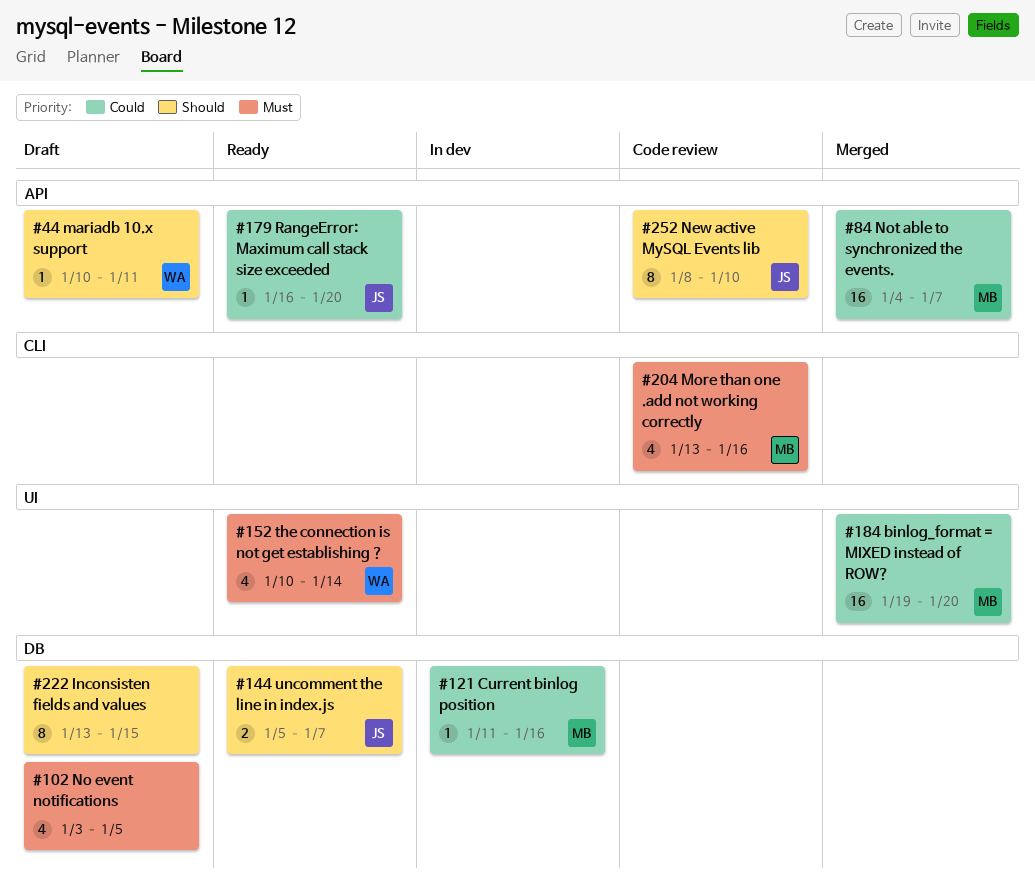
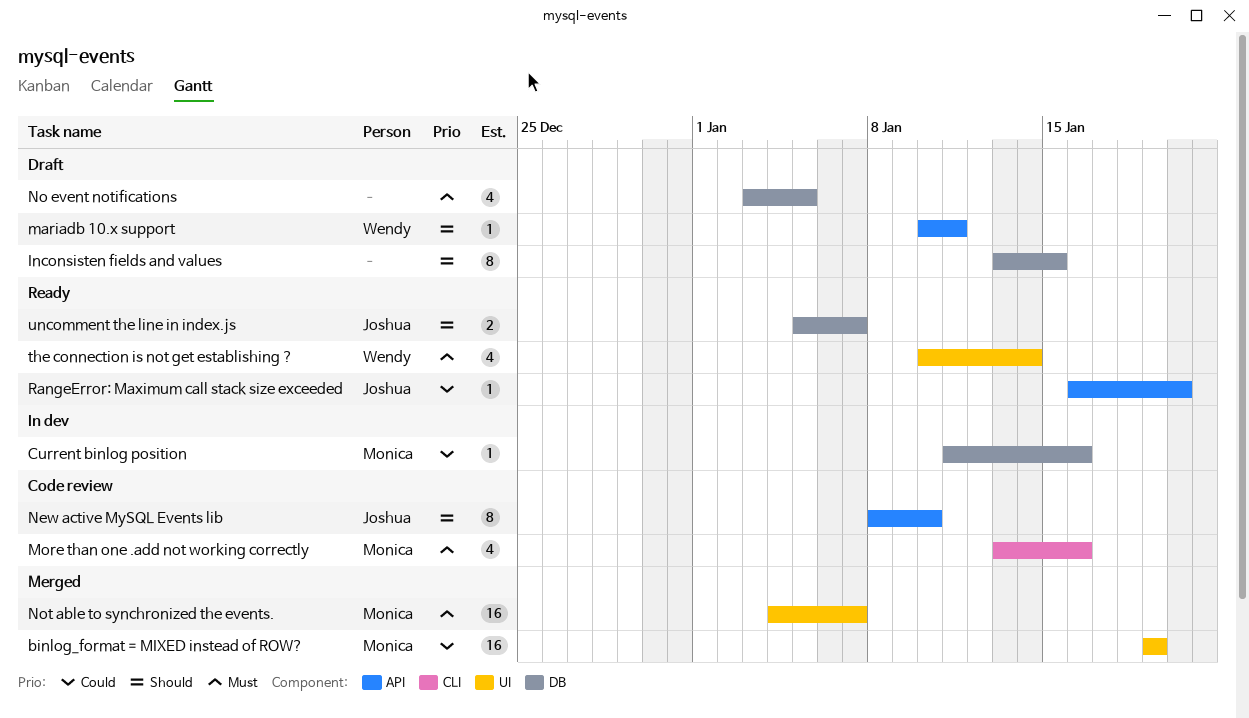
binlog_format = MIXED instead of ROW?, due: Jan 20 -> Jan 19
Not able to synchronized the events., priority: Could -> Must
Not able to synchronized the events., label: API -> UI

